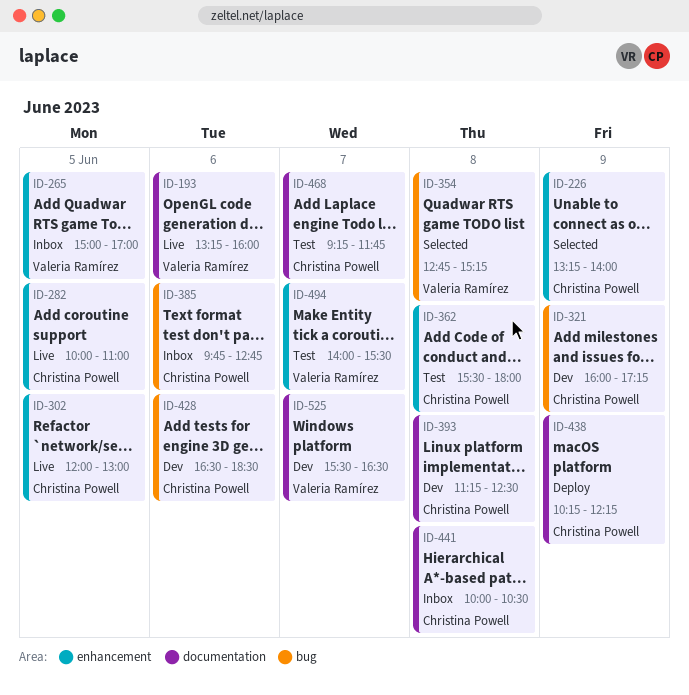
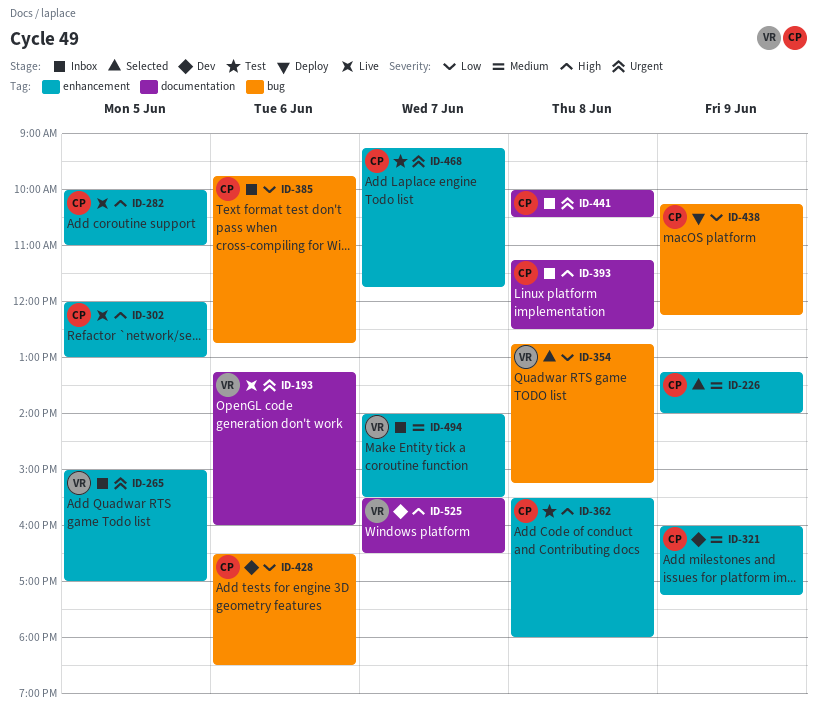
ID-321, label: bug -> enhancement
ID-393, status: Dev -> Inbox
ID-438, label: documentation -> bug
ID-468, label: documentation -> enhancement
ID-494, status: Test -> Inbox

